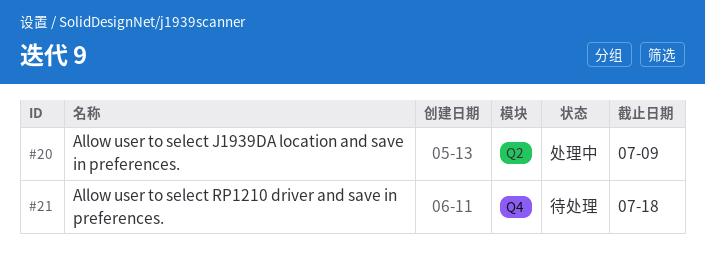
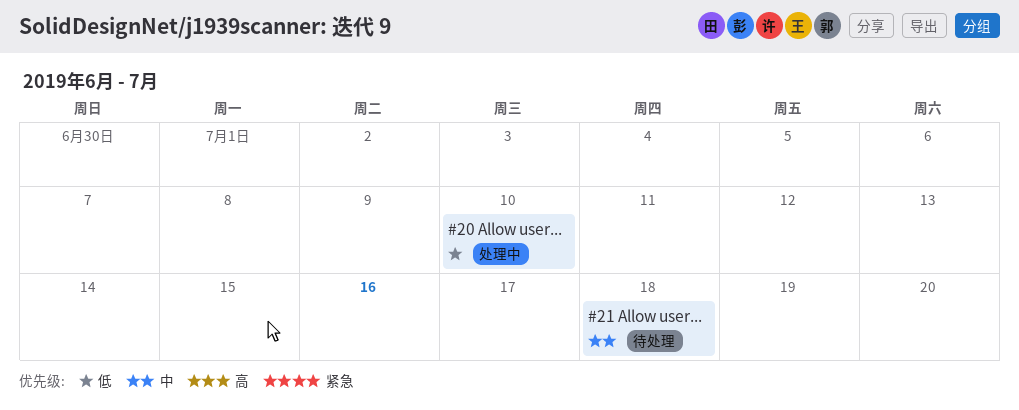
#20, due: Jul 9 -> Jul 10

